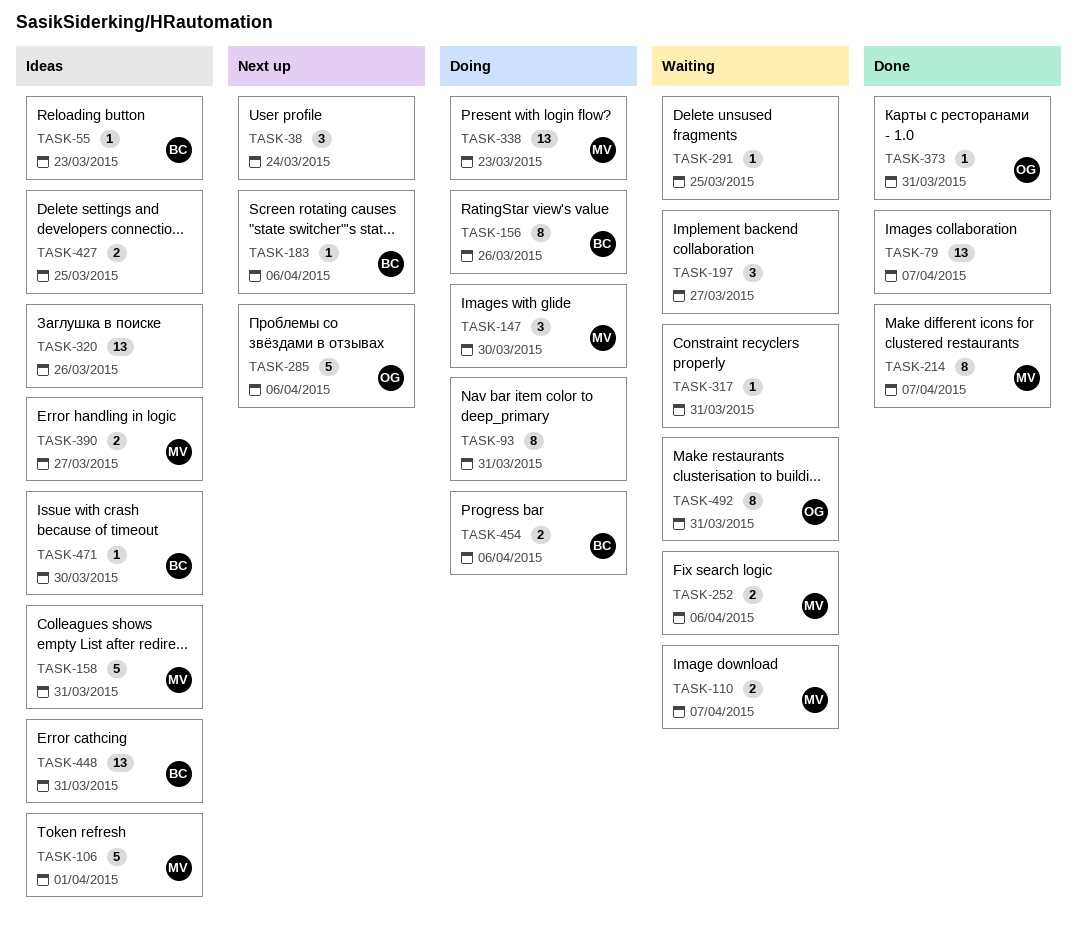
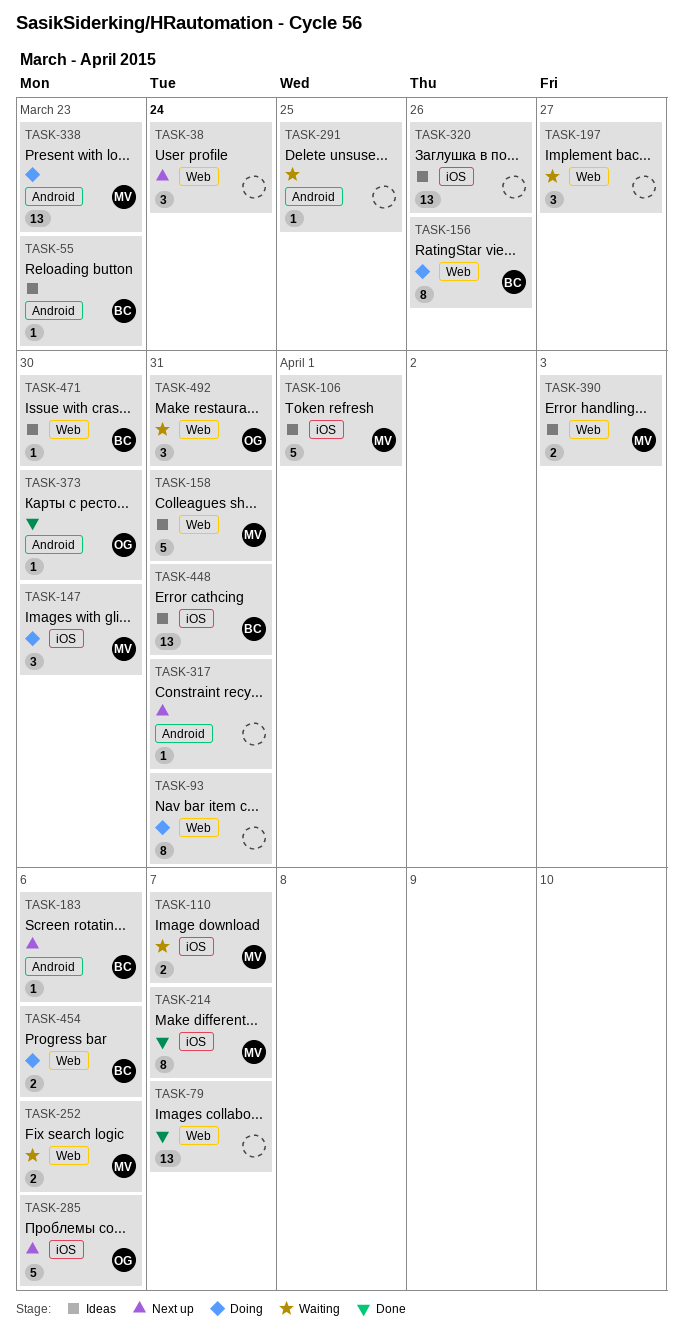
TASK-317, status: Waiting -> Next up
TASK-373, due: Mar 31 -> Mar 30
TASK-390, due: Mar 27 -> Apr 3
TASK-427: present -> none
TASK-492, estimate: 8 -> 3

